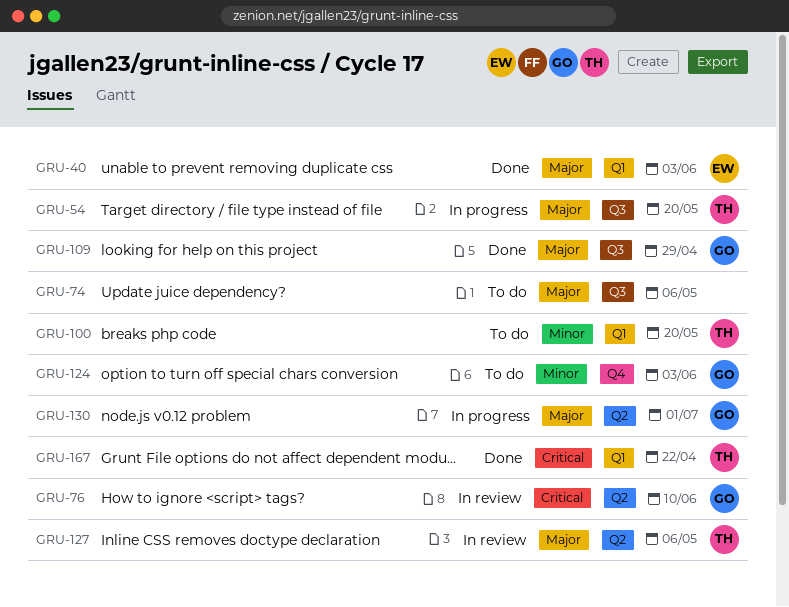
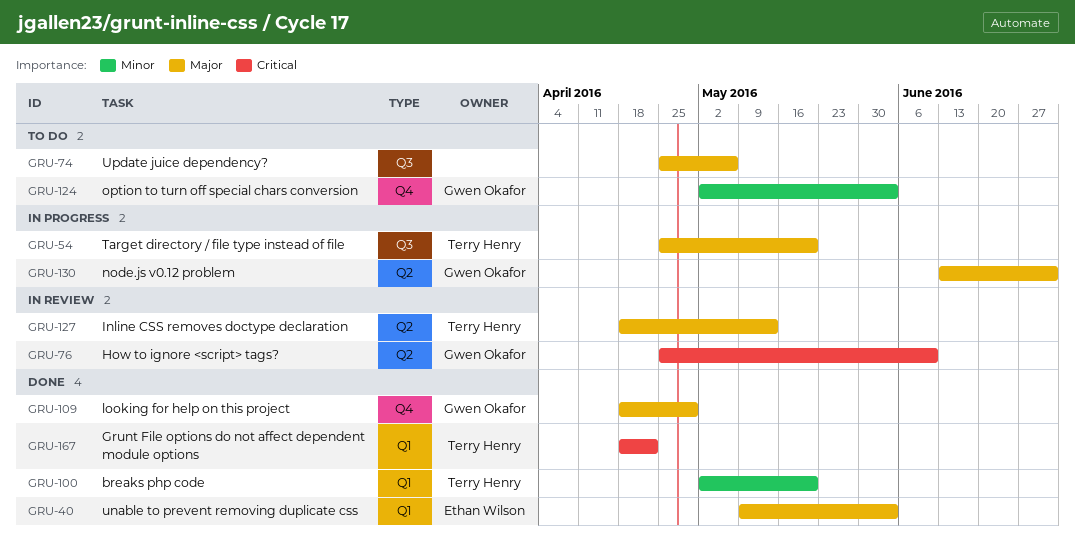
GRU-100, status: To do -> Done
GRU-109, label: Q3 -> Q4
GRU-127, due: May 6 -> May 13

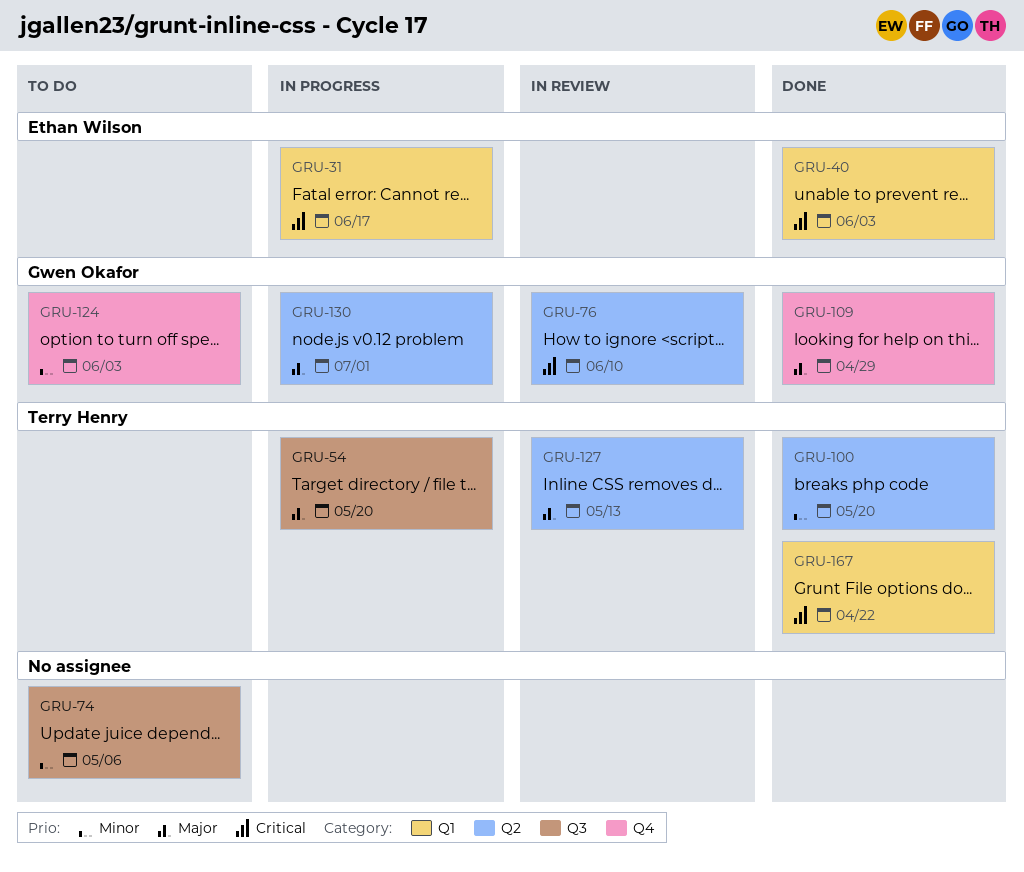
GRU-31: none -> present
GRU-40, priority: Major -> Critical
GRU-74, priority: Major -> Minor
GRU-100, label: Q1 -> Q2

